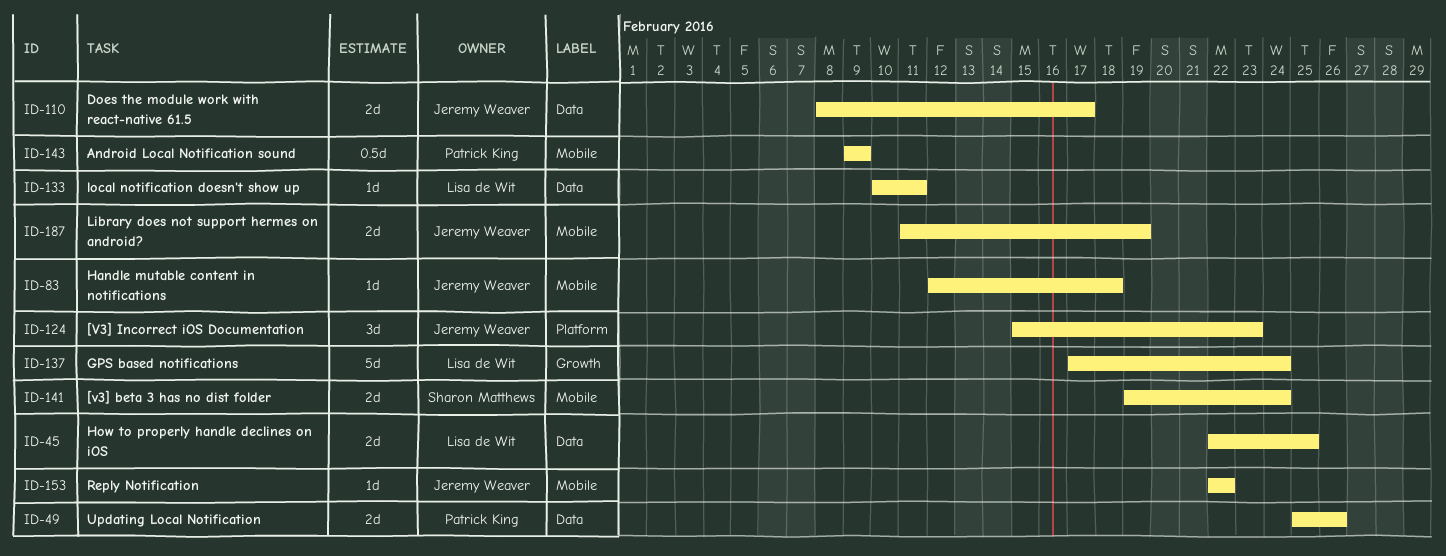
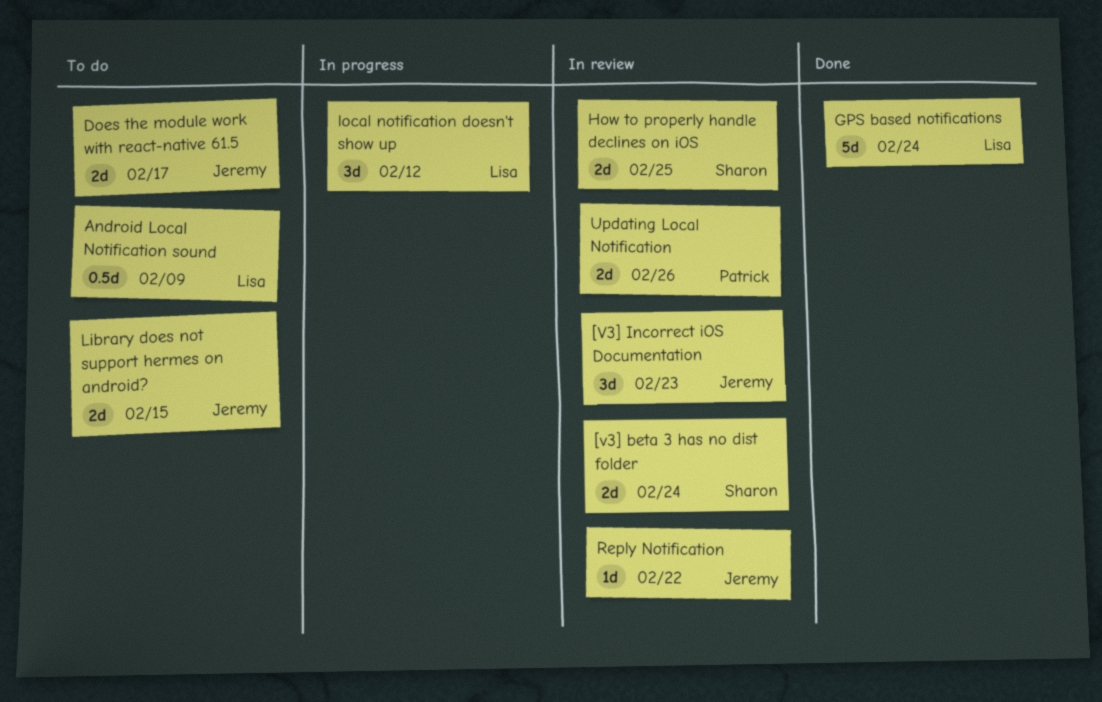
Android Local Notification sound, owner: Patrick King -> Lisa de Wit
Handle mutable content in notifications: present -> none
How to properly handle declines on iOS, owner: Lisa de Wit -> Sharon Matthews
Library does not support hermes on android?, due: Feb 19 -> Feb 15
local notification doesn't show up, estimate: 1d -> 3d
local notification doesn't show up, due: Feb 11 -> Feb 12

